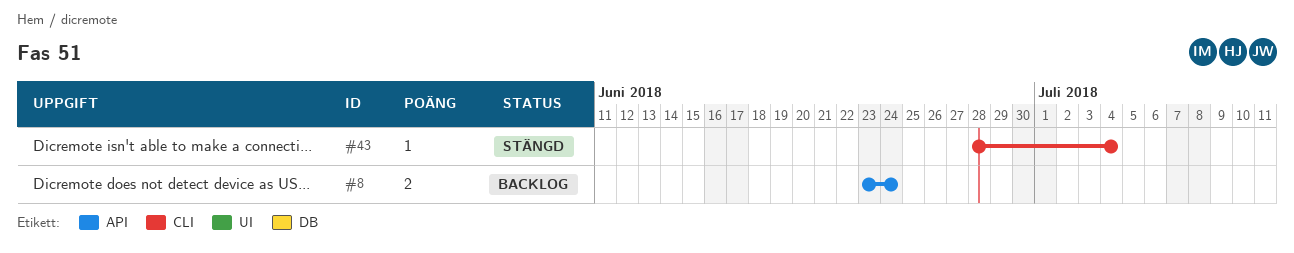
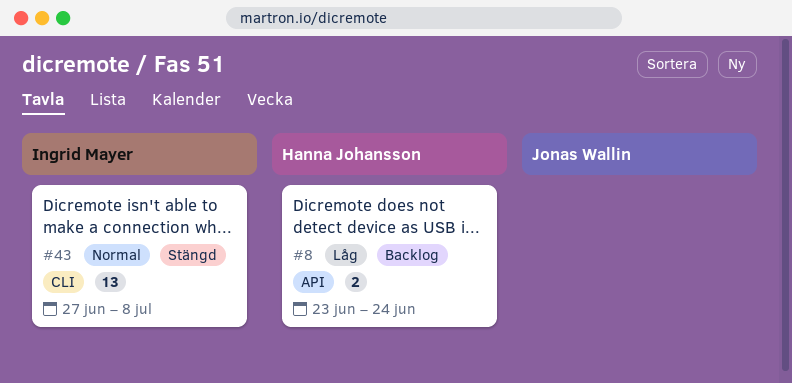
#43, estimate: 1 -> 13
#43, start: Jun 28 -> Jun 27
#43, due: Jul 4 -> Jul 8

